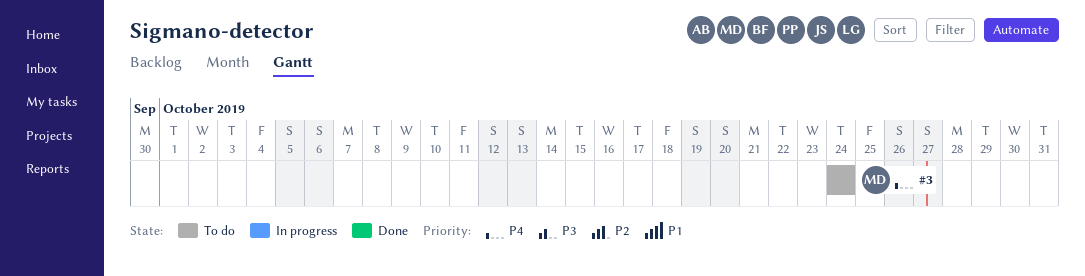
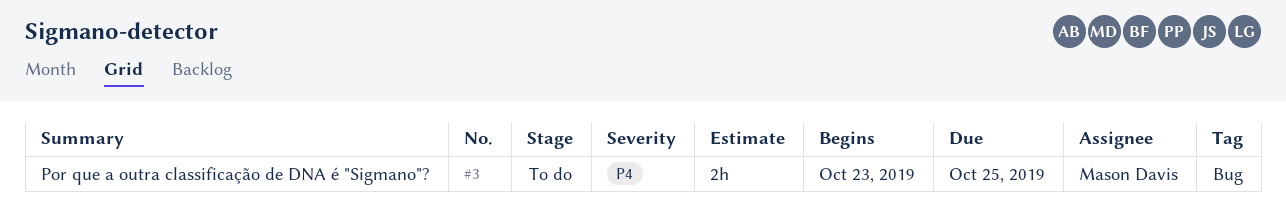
#3, start: Oct 24 -> Oct 23
#3, due: Oct 24 -> Oct 25

